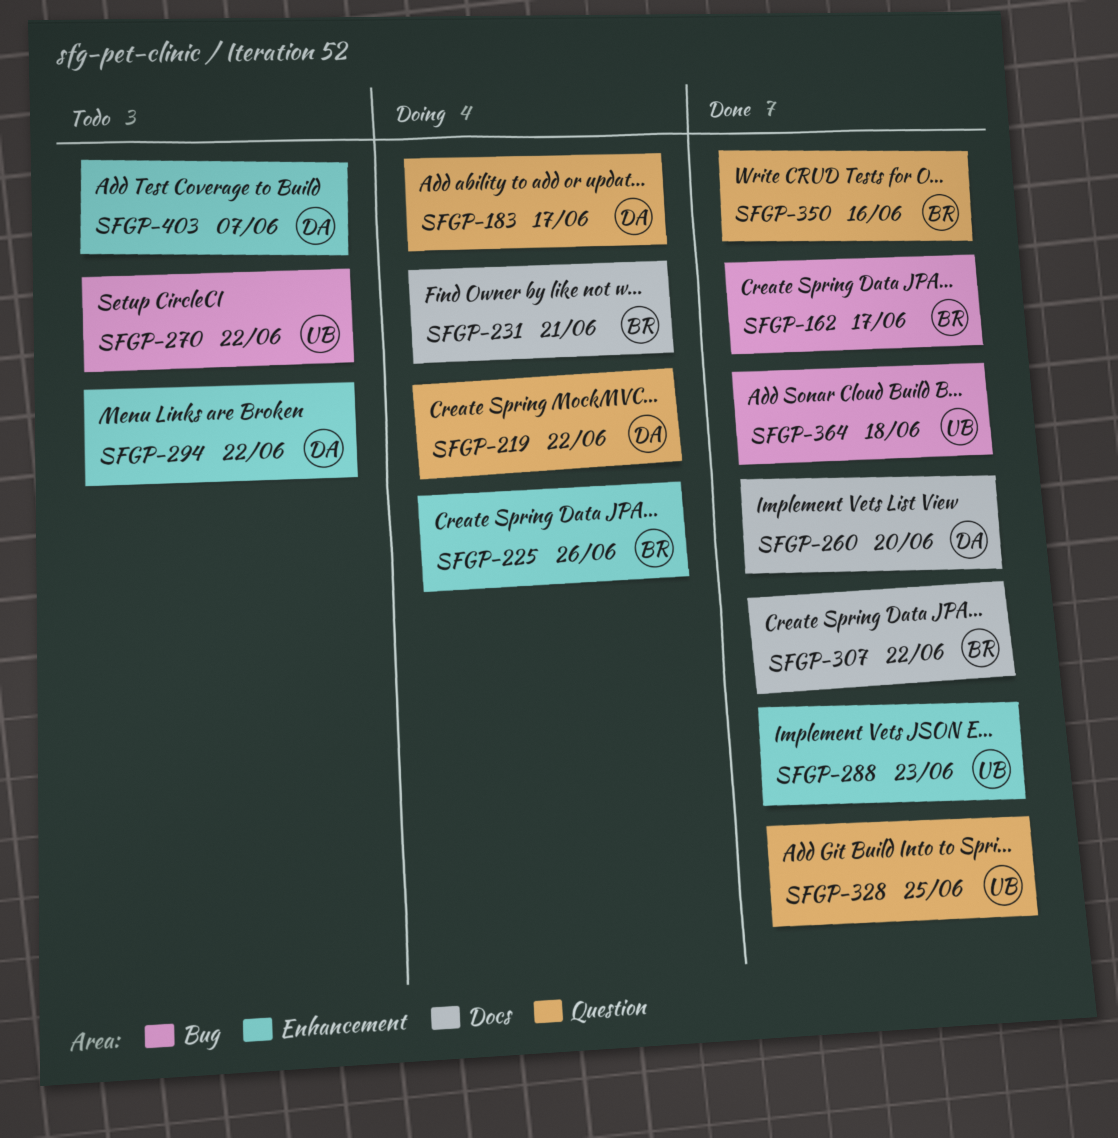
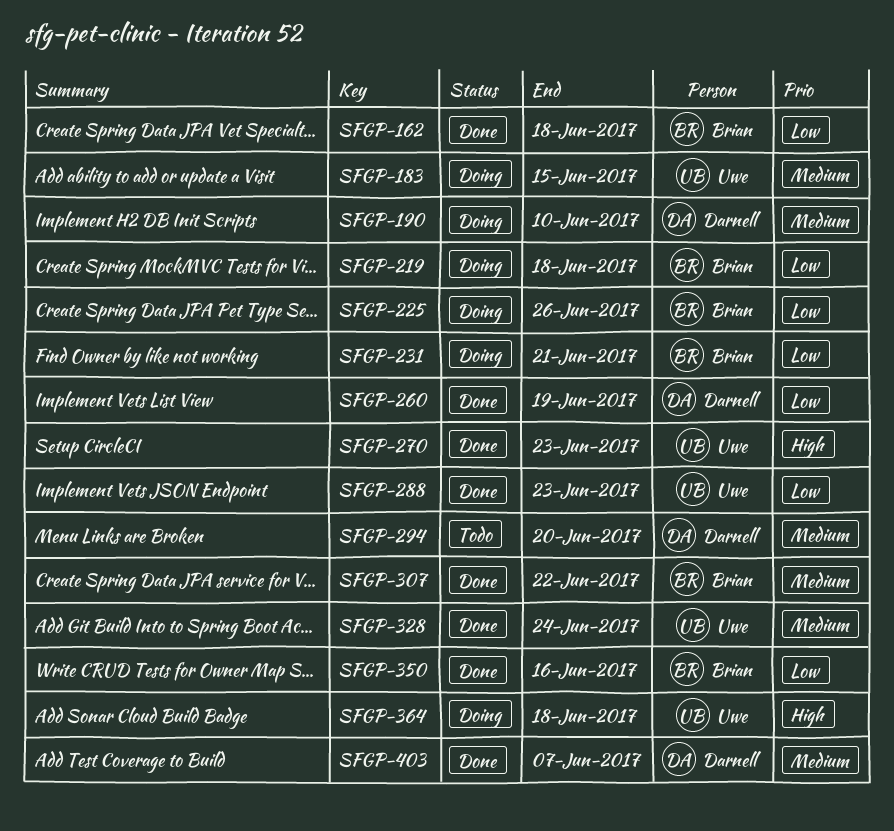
SFGP-162, due: Jun 17 -> Jun 18
SFGP-183, owner: Darnell -> Uwe
SFGP-183, due: Jun 17 -> Jun 15
SFGP-190: none -> present
SFGP-219, owner: Darnell -> Brian
SFGP-219, due: Jun 22 -> Jun 18
SFGP-260, due: Jun 20 -> Jun 19
SFGP-270, status: Todo -> Done
SFGP-270, due: Jun 22 -> Jun 23
SFGP-294, due: Jun 22 -> Jun 20
SFGP-328, due: Jun 25 -> Jun 24
SFGP-364, status: Done -> Doing
SFGP-403, status: Todo -> Done

